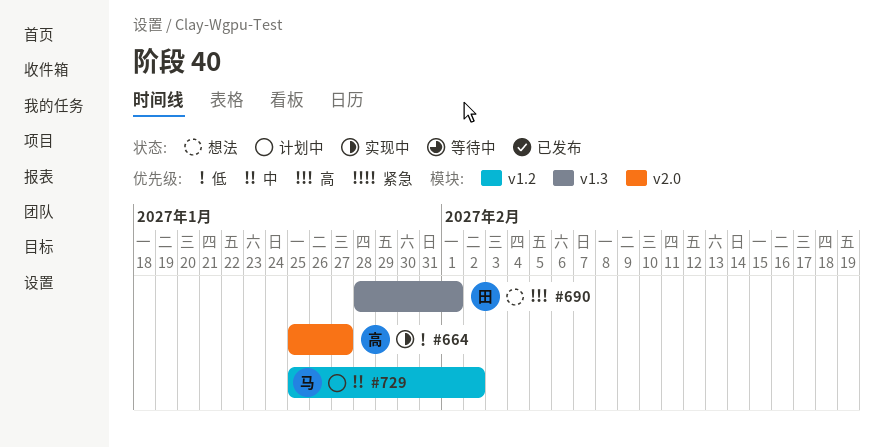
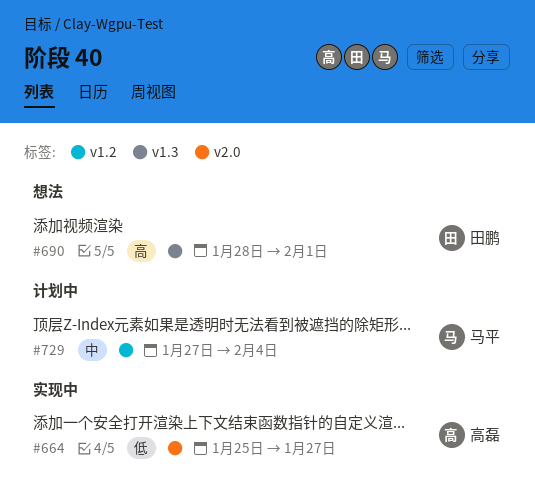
#729, start: Jan 25 -> Jan 27
#729, due: Feb 2 -> Feb 4

